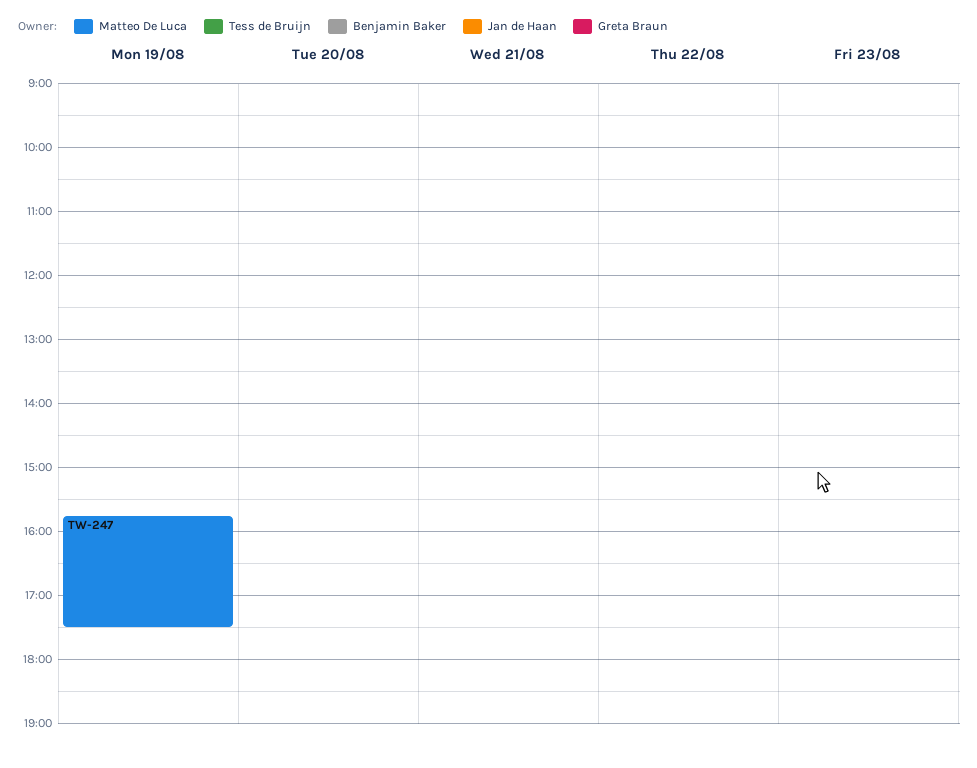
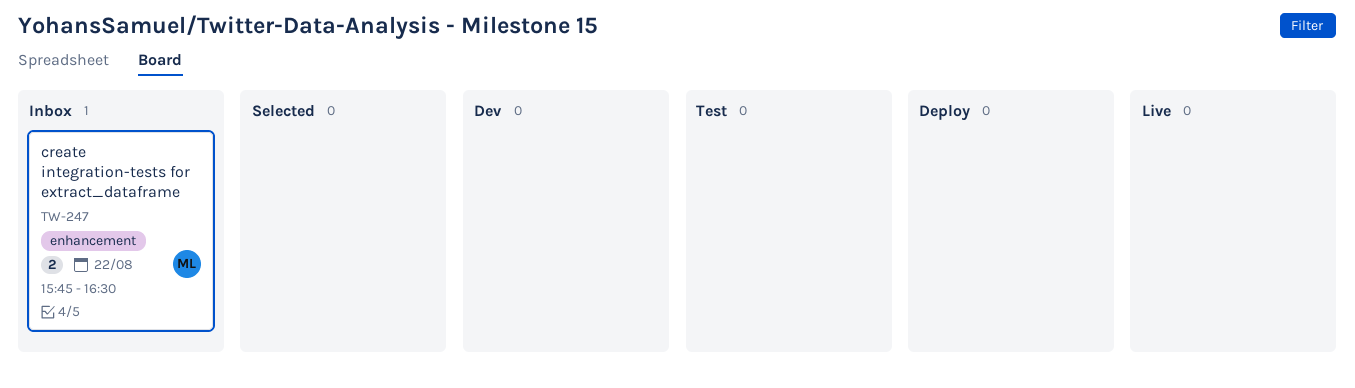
TW-247, day: Aug 19 -> Aug 22
TW-247, ends: 17:30 -> 16:30

